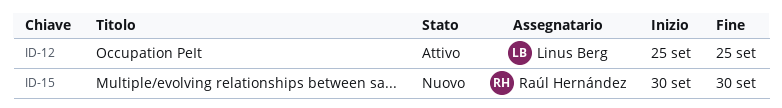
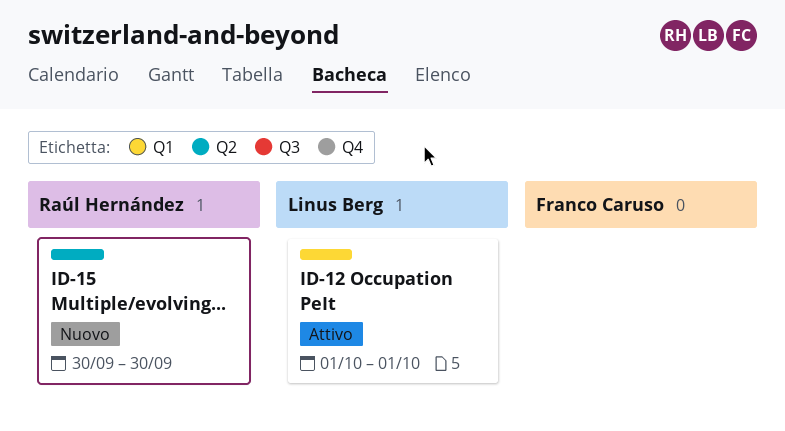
ID-12, start: Sep 25 -> Oct 1
ID-12, due: Sep 25 -> Oct 1

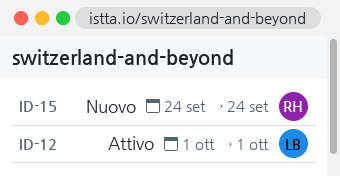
ID-15, start: Sep 30 -> Sep 24
ID-15, due: Sep 30 -> Sep 24

